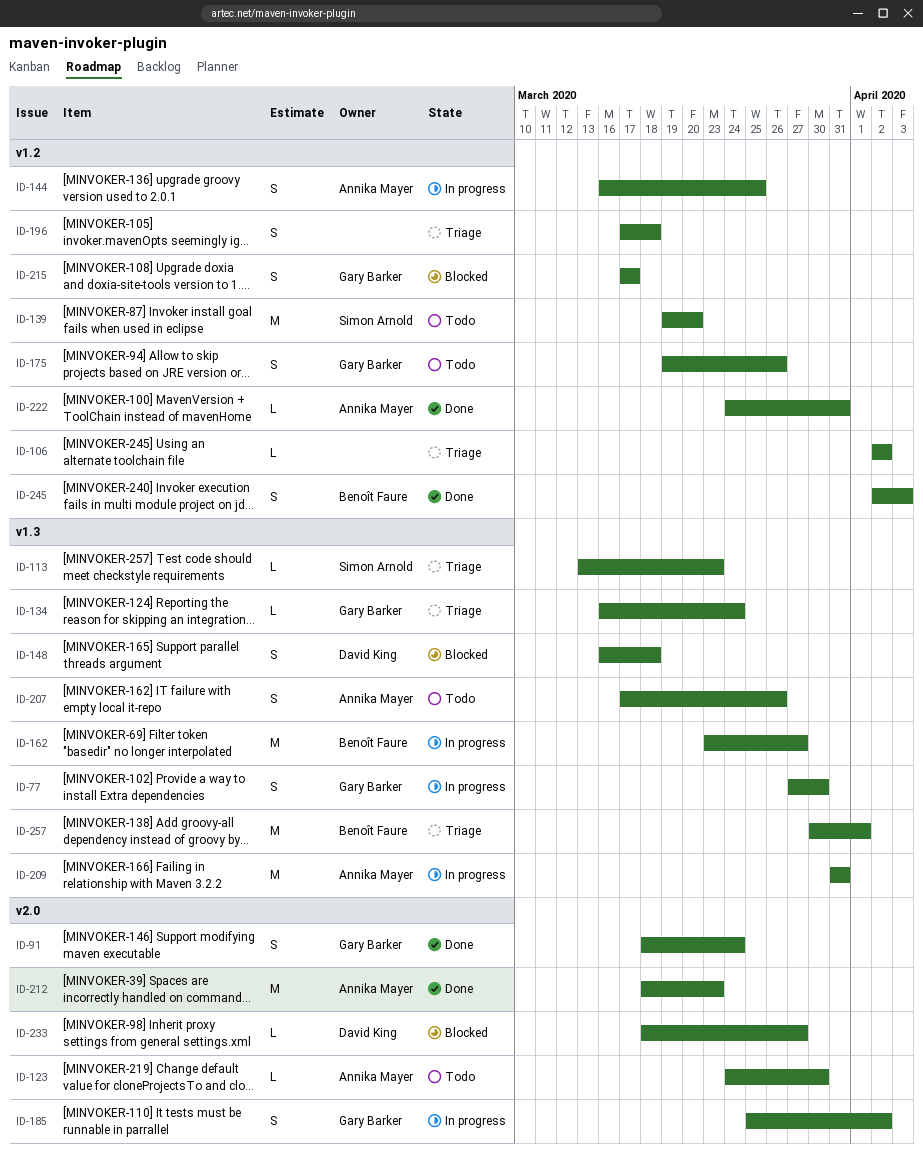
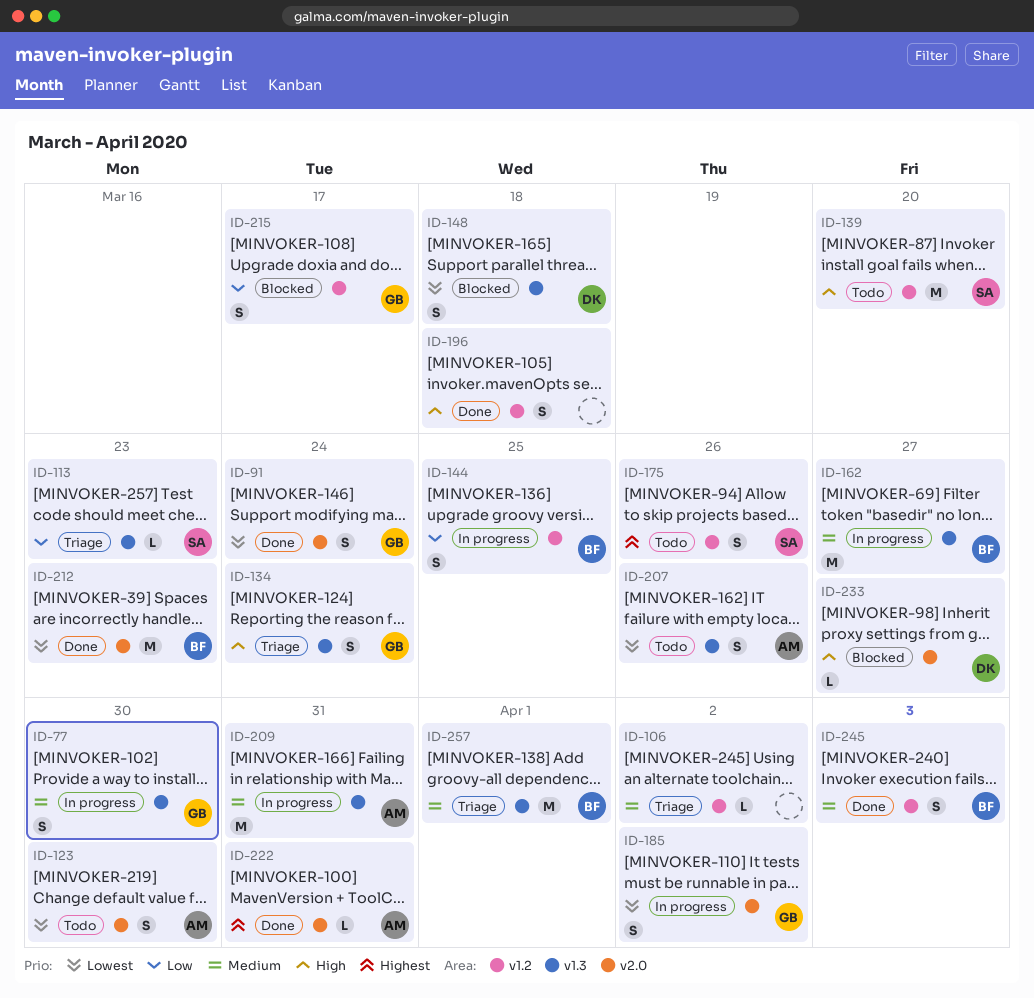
ID-123, estimate: L -> S
ID-134, estimate: L -> S
ID-144, owner: Annika Mayer -> Benoît Faure
ID-175, owner: Gary Barker -> Simon Arnold
ID-196, status: Triage -> Done
ID-212, owner: Annika Mayer -> Benoît Faure
ID-222, label: v1.2 -> v2.0

